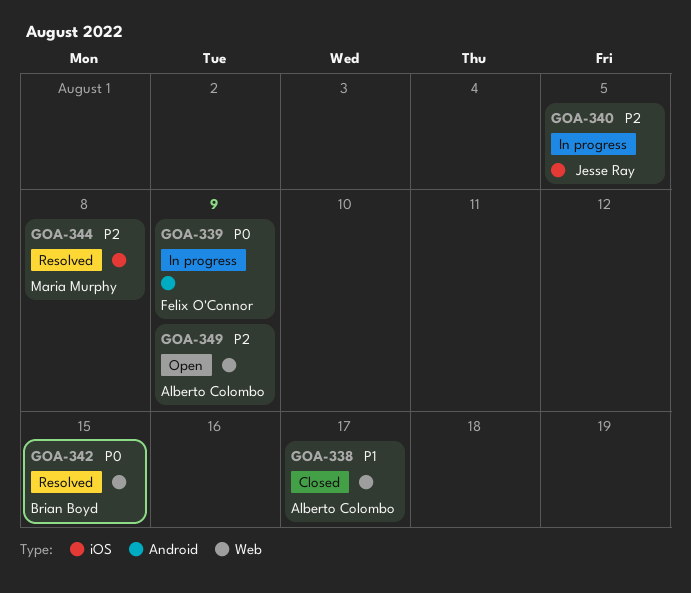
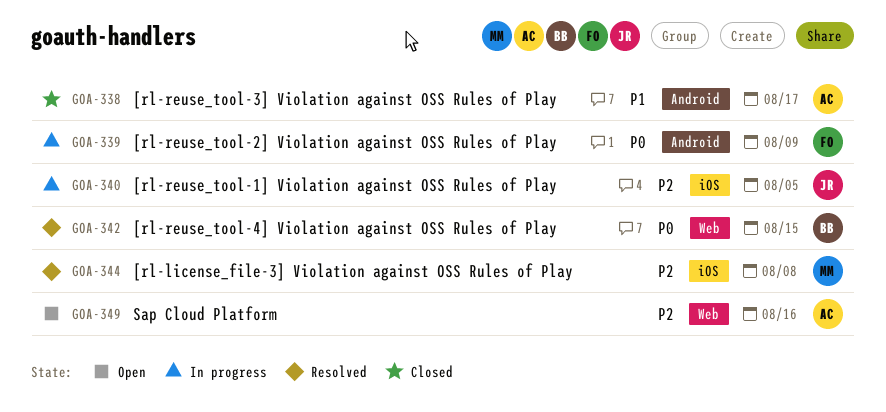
GOA-338, label: Web -> Android
GOA-349, due: Aug 9 -> Aug 16

